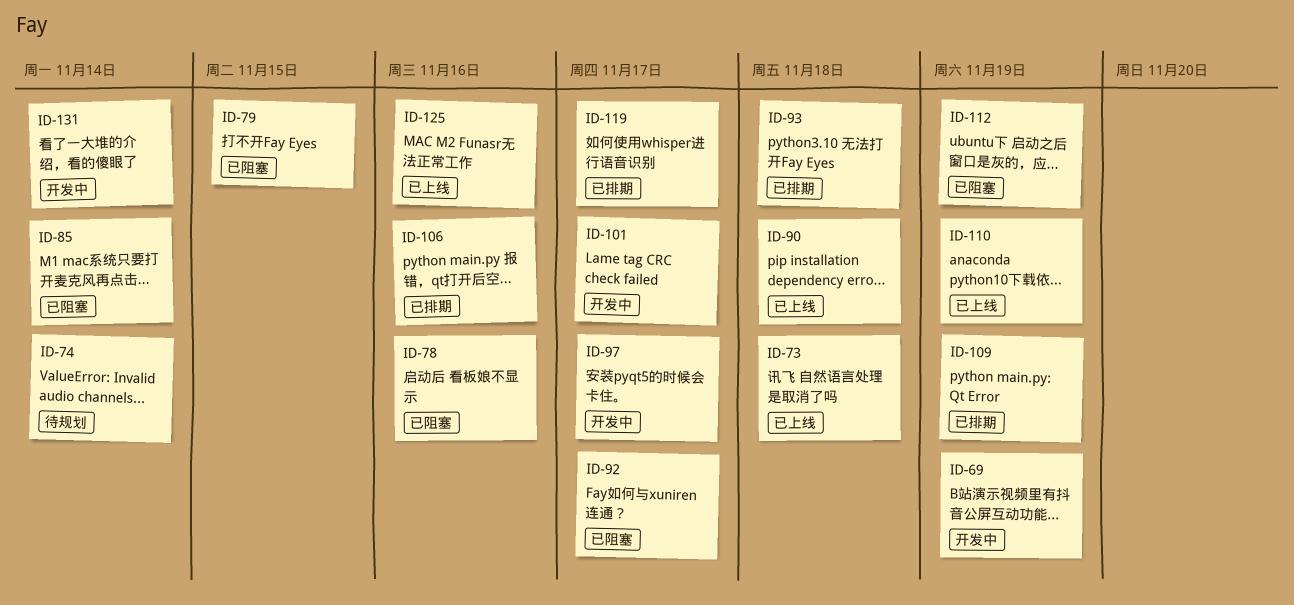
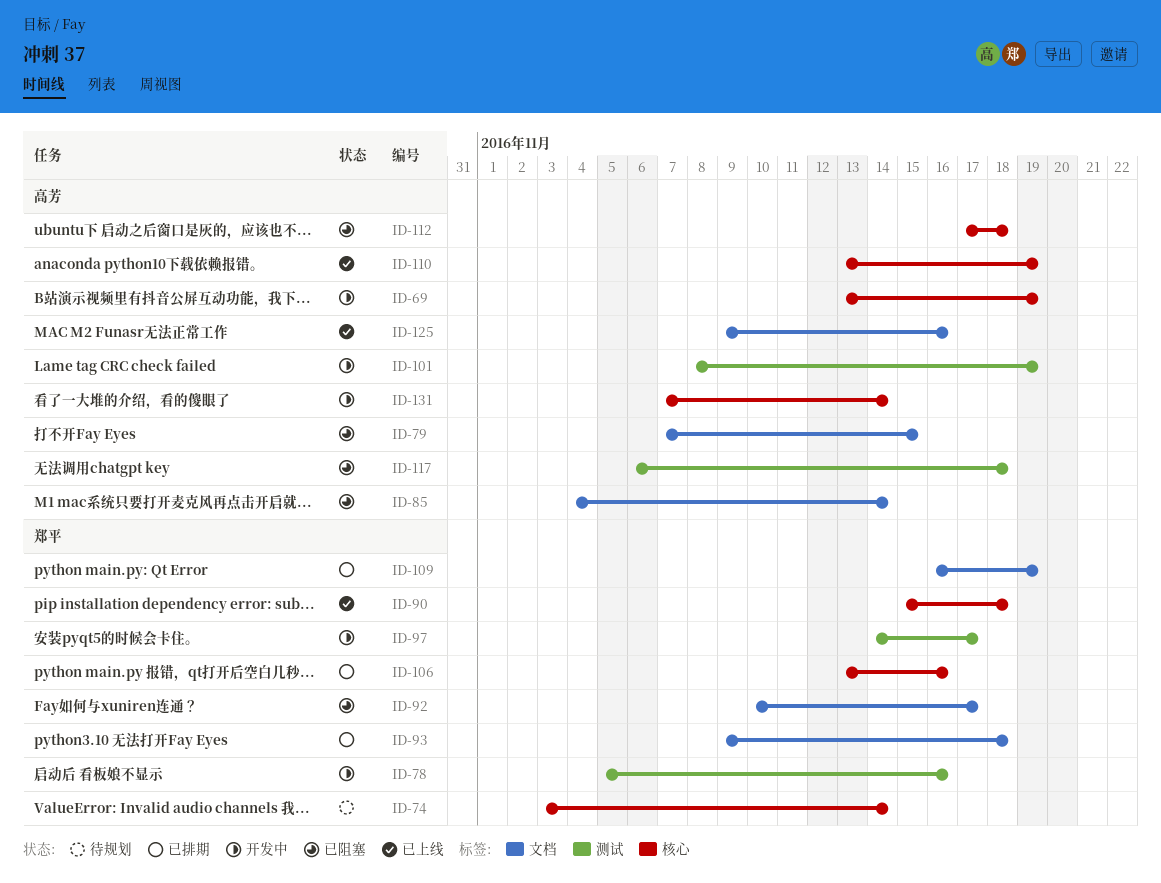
ID-73: present -> none
ID-78, status: 已阻塞 -> 开发中
ID-101, due: Nov 17 -> Nov 19
ID-112, due: Nov 19 -> Nov 18
ID-117: none -> present
ID-119: present -> none

